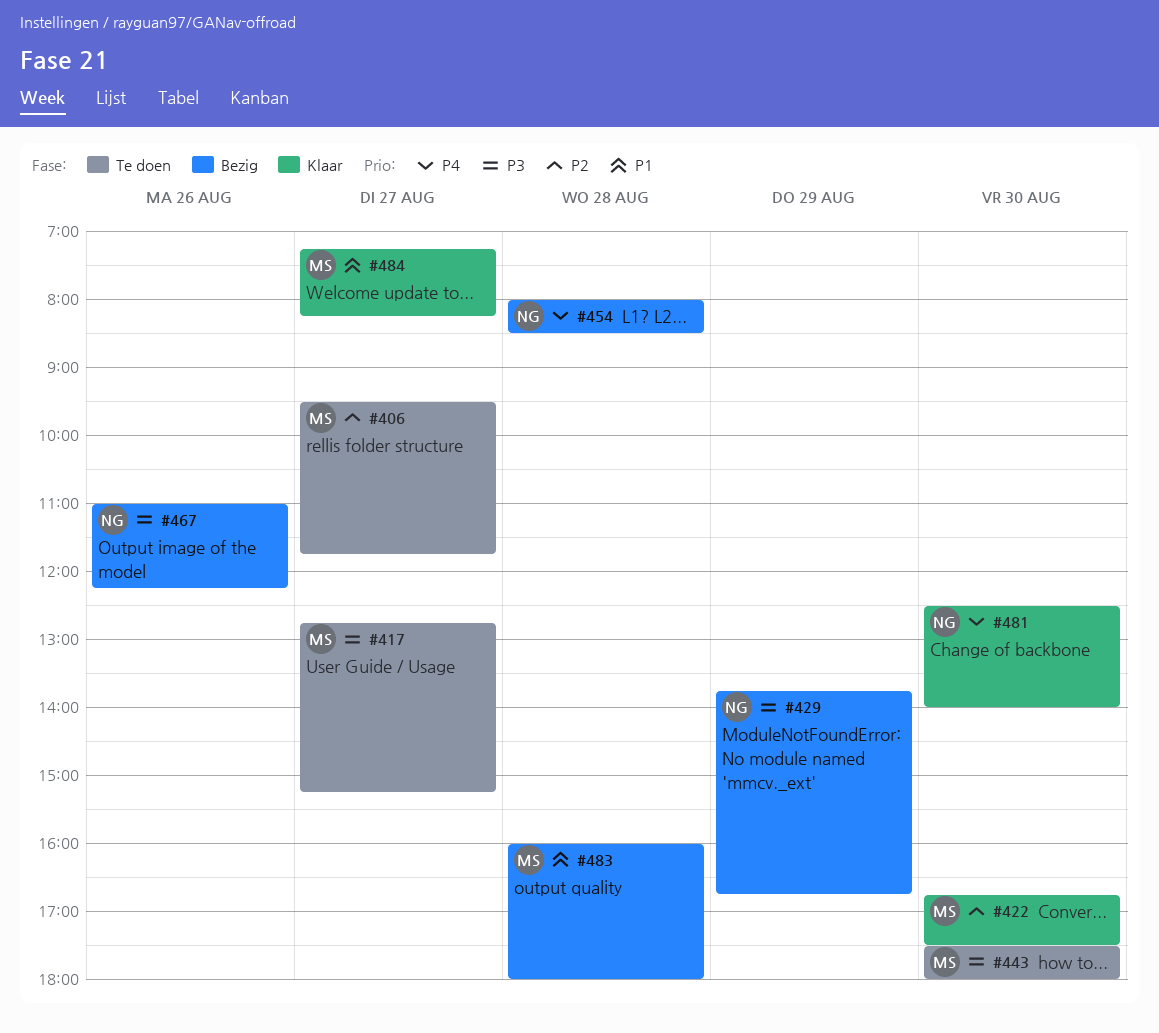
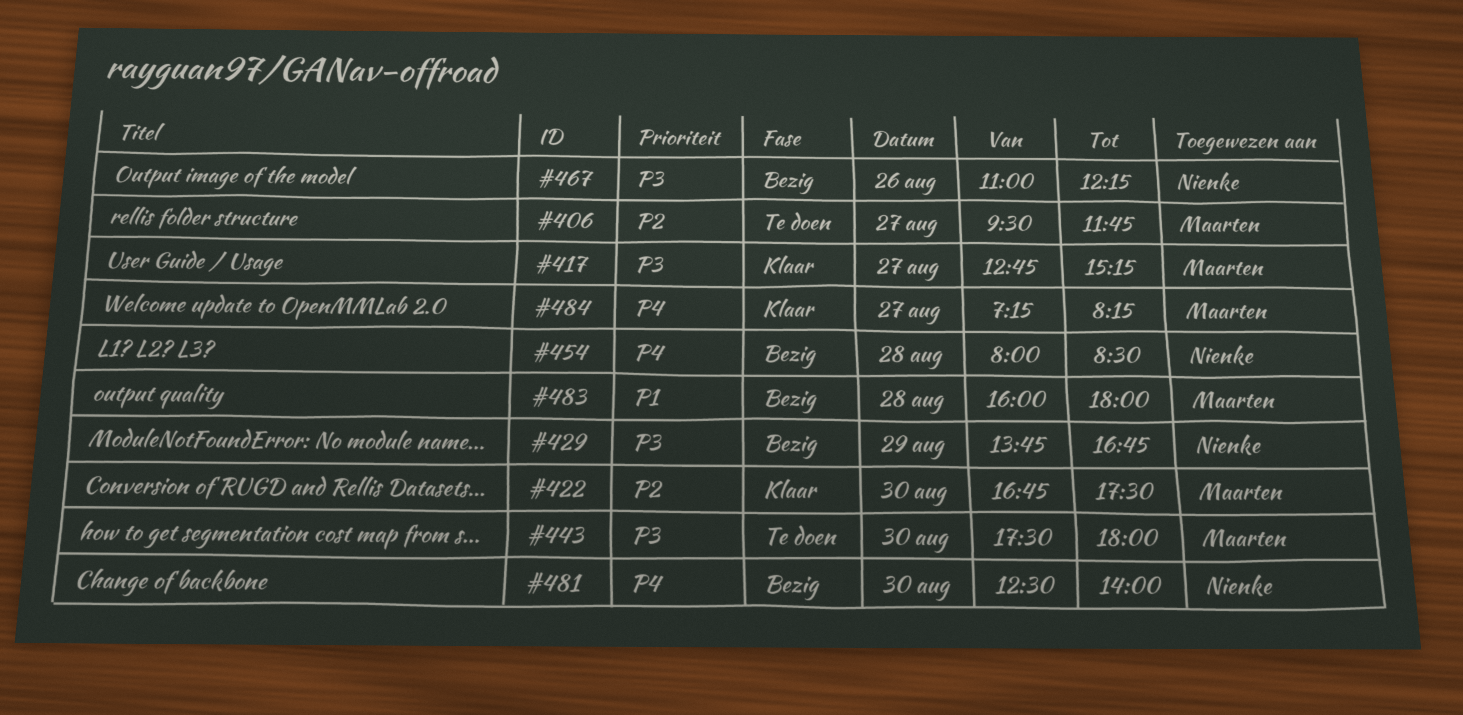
#417, status: Te doen -> Klaar
#481, status: Klaar -> Bezig
#484, priority: P1 -> P4

